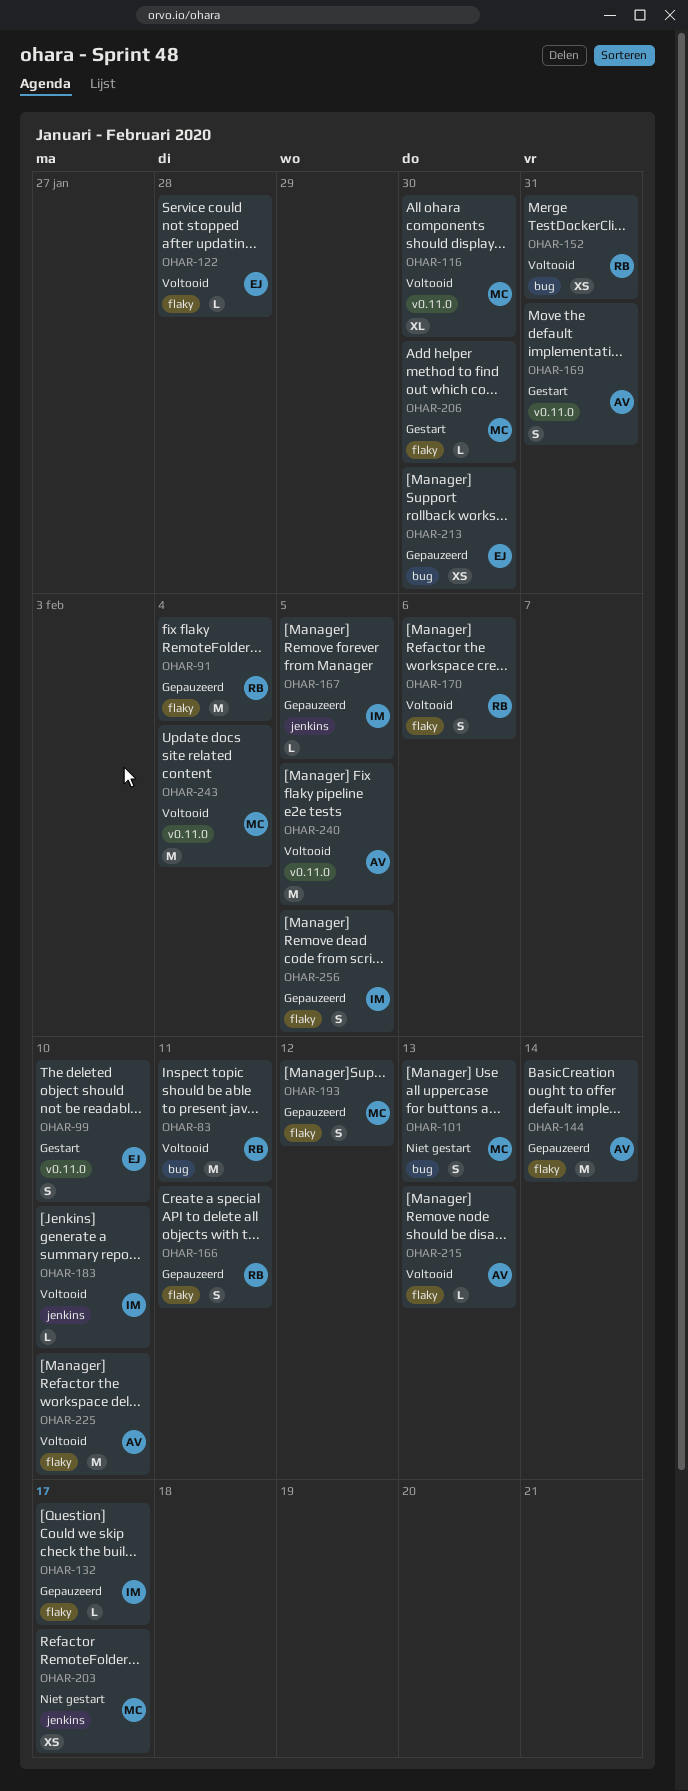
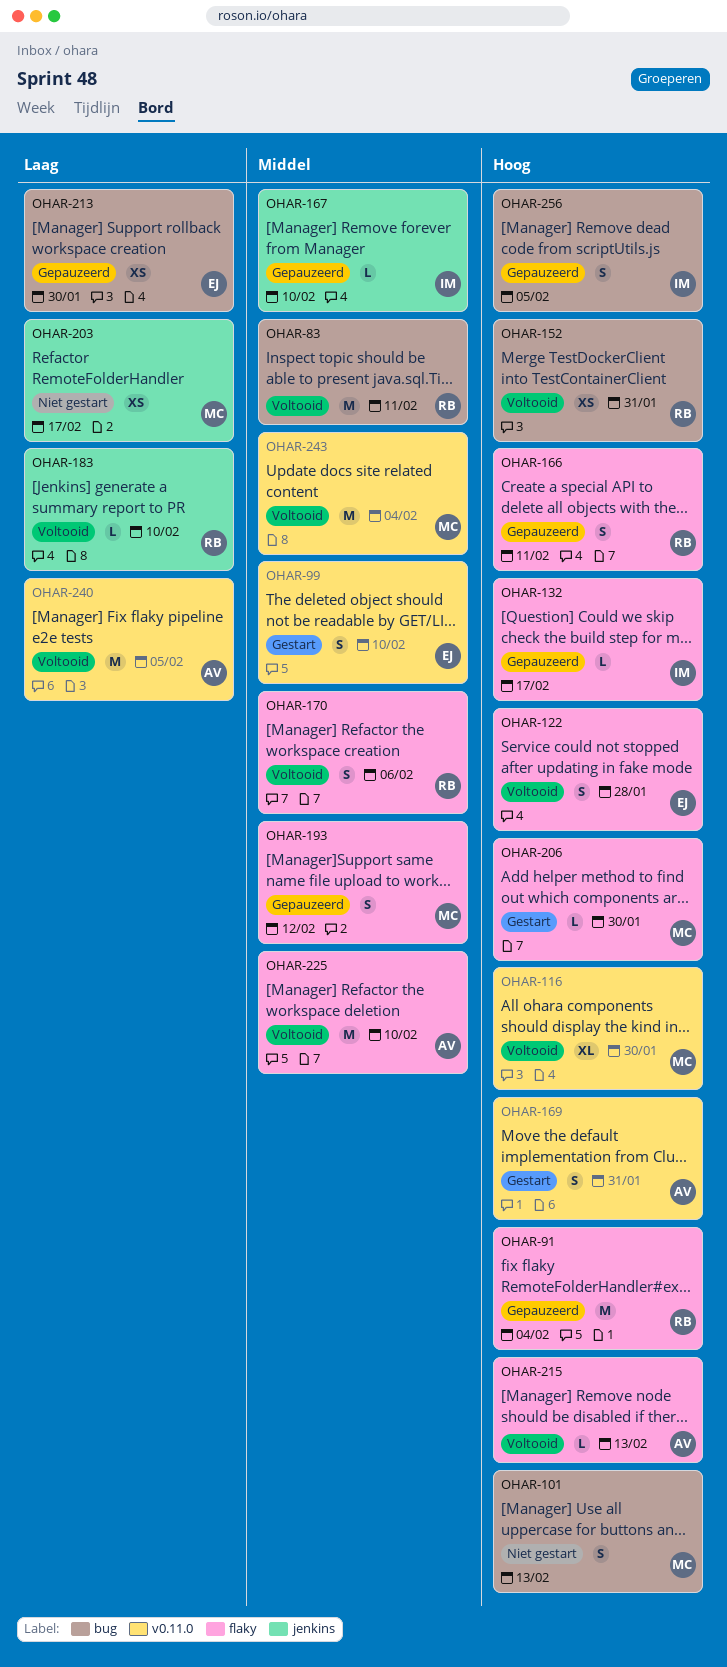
OHAR-122, estimate: L -> S
OHAR-144: present -> none
OHAR-167, due: Feb 5 -> Feb 10
OHAR-183, owner: IM -> RB
OHAR-256, label: flaky -> bug

